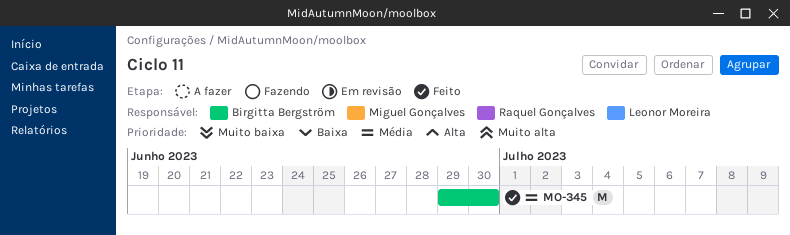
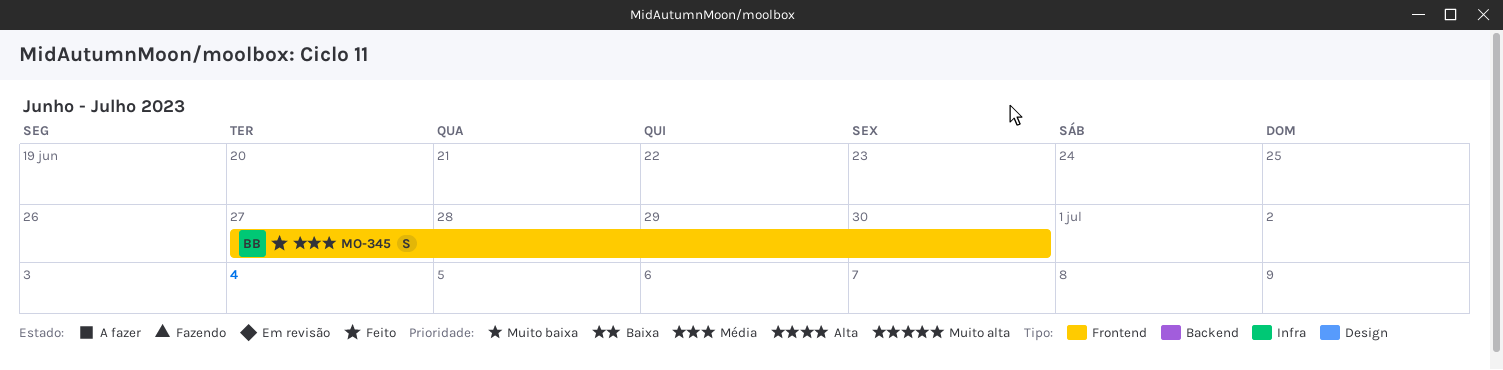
MO-345, estimate: M -> S
MO-345, start: Jun 29 -> Jun 27

